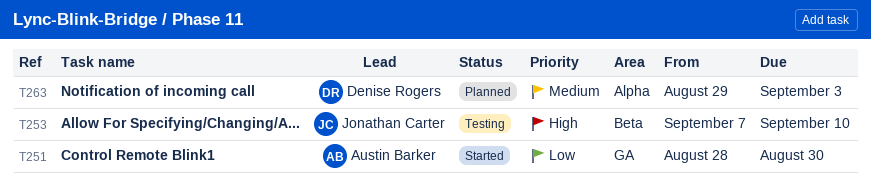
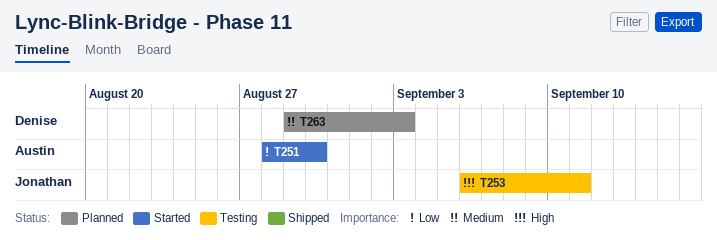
T253, start: Sep 7 -> Sep 6
T253, due: Sep 10 -> Sep 11

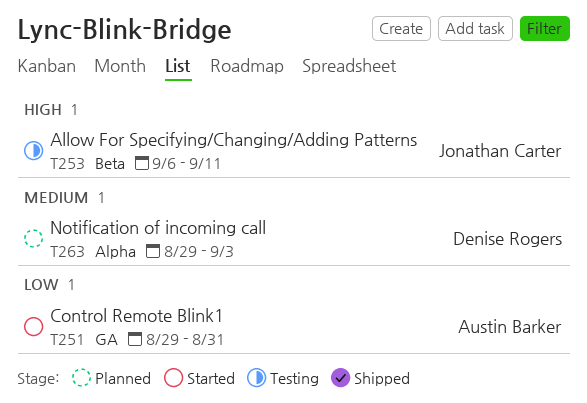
T251, start: Aug 28 -> Aug 29
T251, due: Aug 30 -> Aug 31

